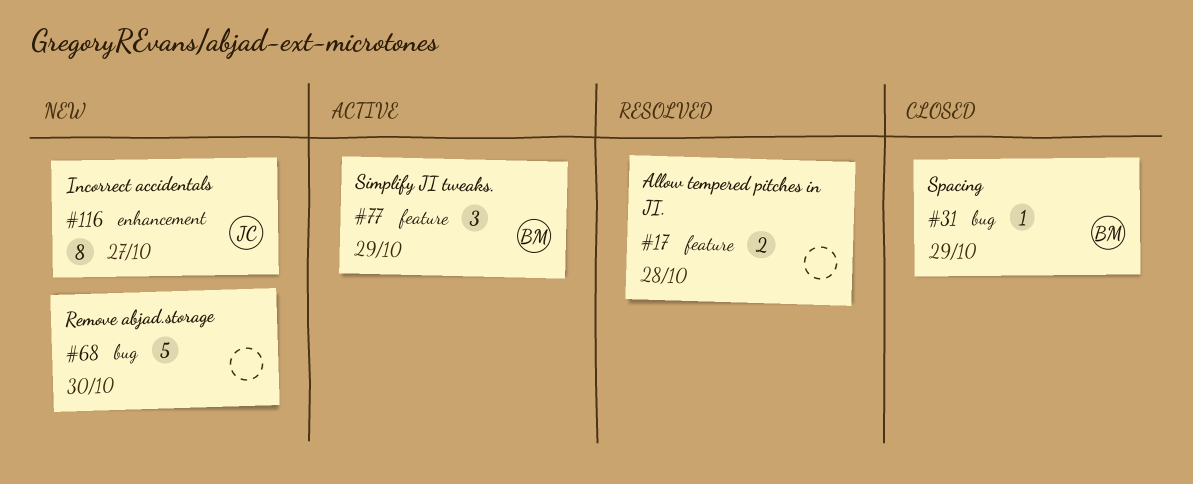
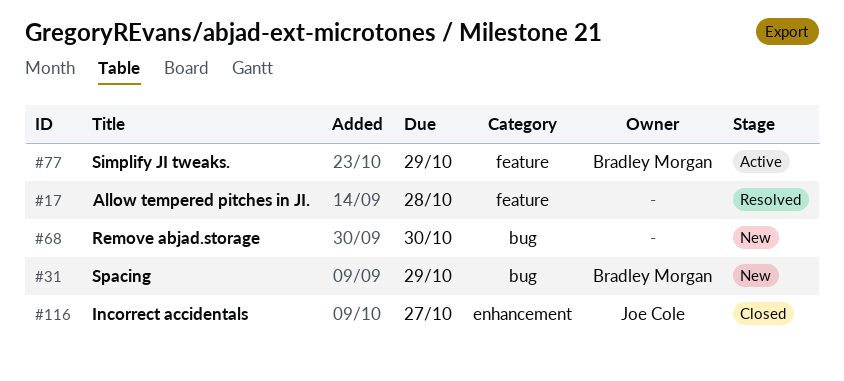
#31, status: Closed -> New
#116, status: New -> Closed

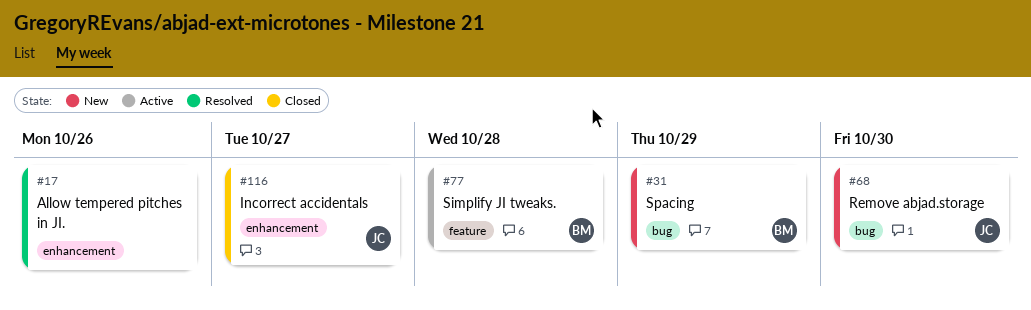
#17, label: feature -> enhancement
#17, due: Oct 28 -> Oct 26
#68, owner: none -> Joe Cole
#77, due: Oct 29 -> Oct 28

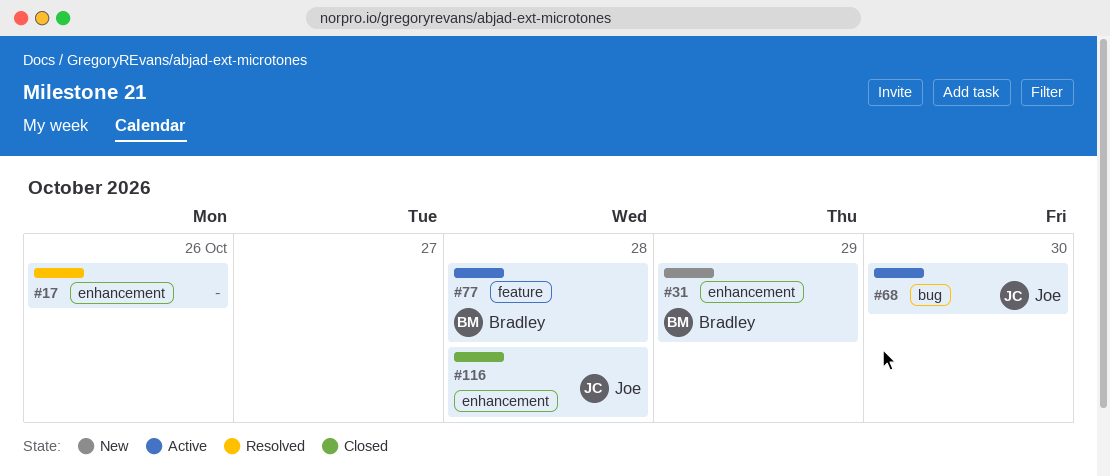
#31, label: bug -> enhancement
#68, status: New -> Active
#116, due: Oct 27 -> Oct 28

